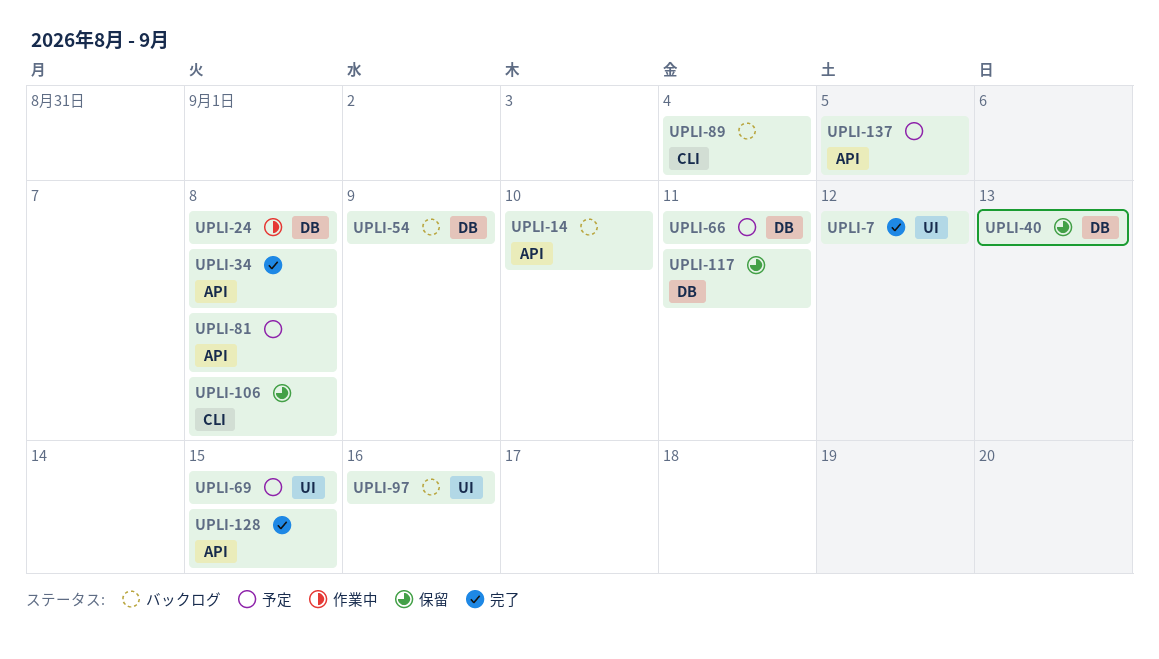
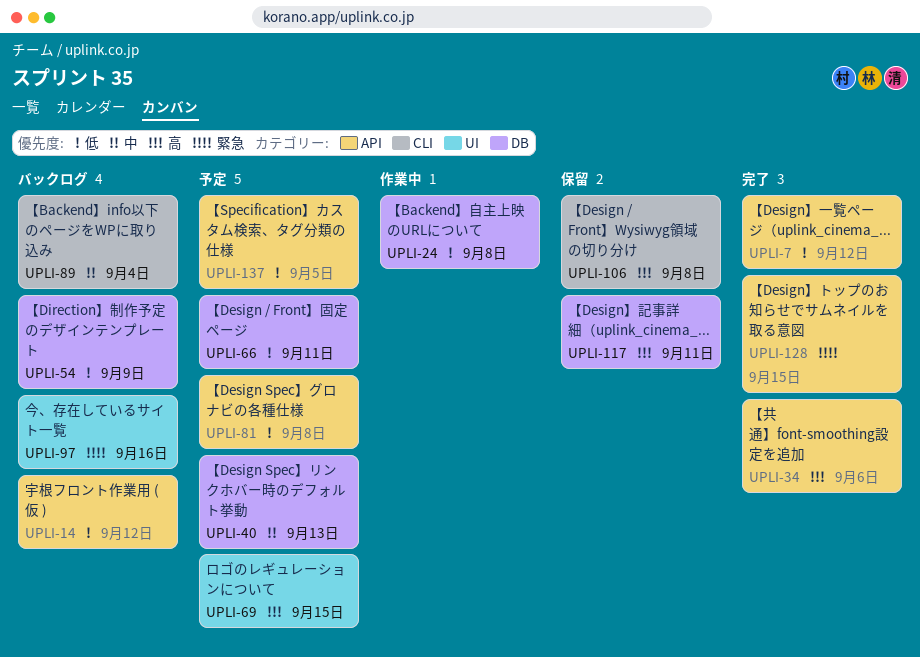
UPLI-7, label: UI -> API
UPLI-14, due: Sep 10 -> Sep 12
UPLI-34, due: Sep 8 -> Sep 6
UPLI-40, status: 保留 -> 予定

